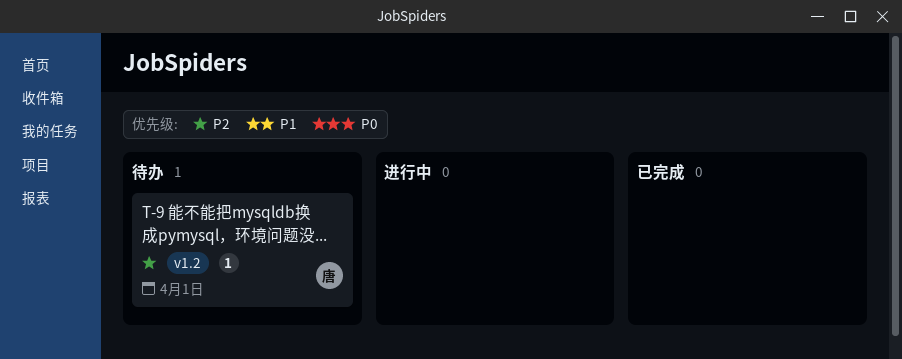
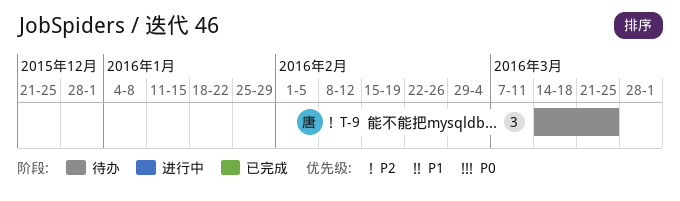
T-9, estimate: 1 -> 3
T-9, due: Apr 1 -> Mar 25

